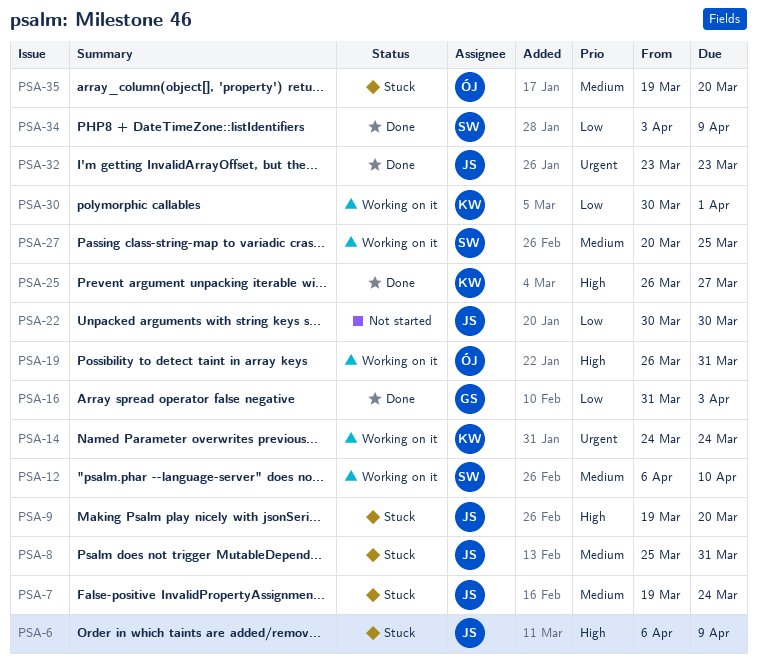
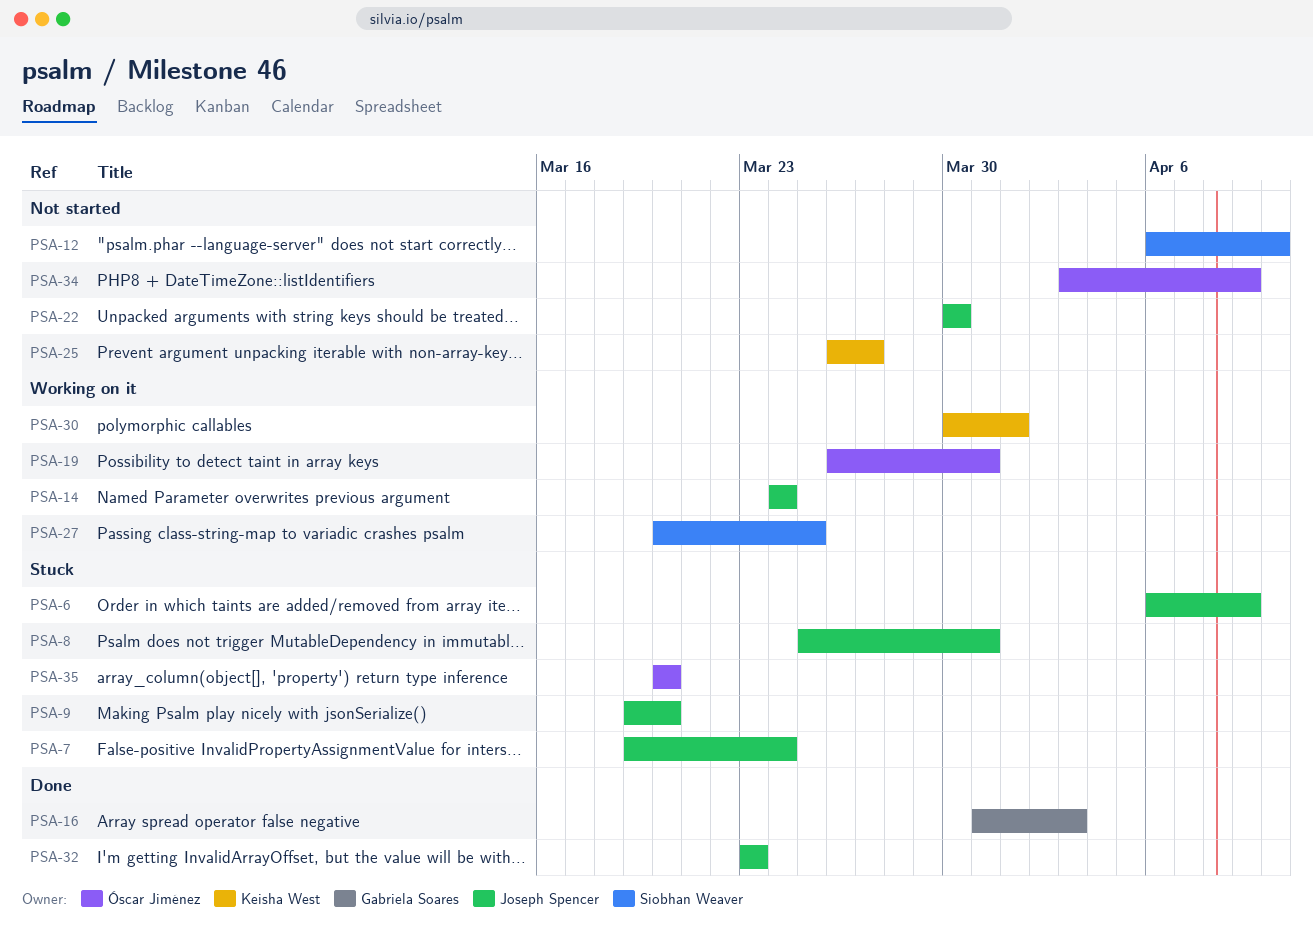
PSA-12, status: Working on it -> Not started
PSA-14, owner: Keisha West -> Joseph Spencer
PSA-25, status: Done -> Not started
PSA-34, status: Done -> Not started
PSA-34, owner: Siobhan Weaver -> Óscar Jiménez
PSA-35, start: Mar 19 -> Mar 20

